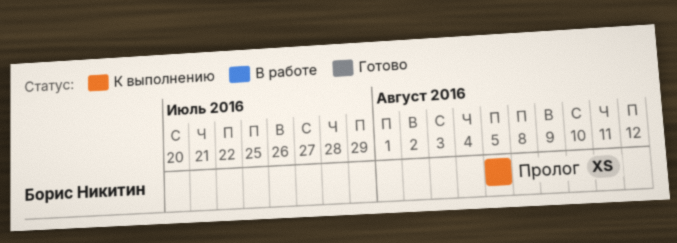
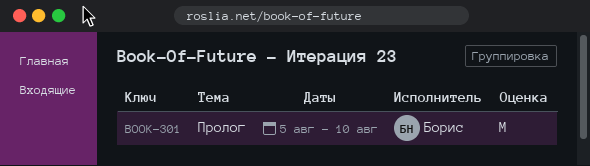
Пролог, estimate: XS -> M
Пролог, due: Aug 5 -> Aug 10

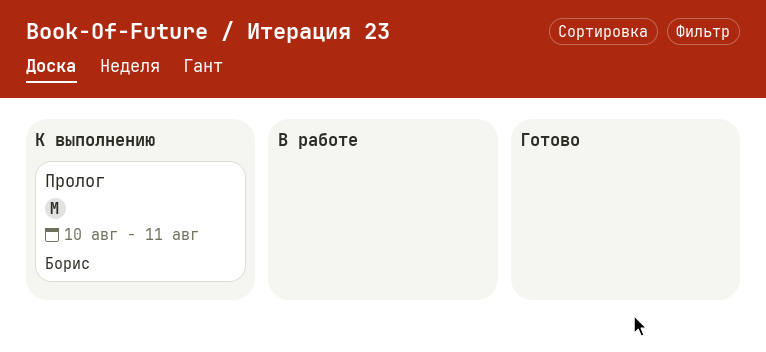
Пролог, start: Aug 5 -> Aug 10
Пролог, due: Aug 10 -> Aug 11

